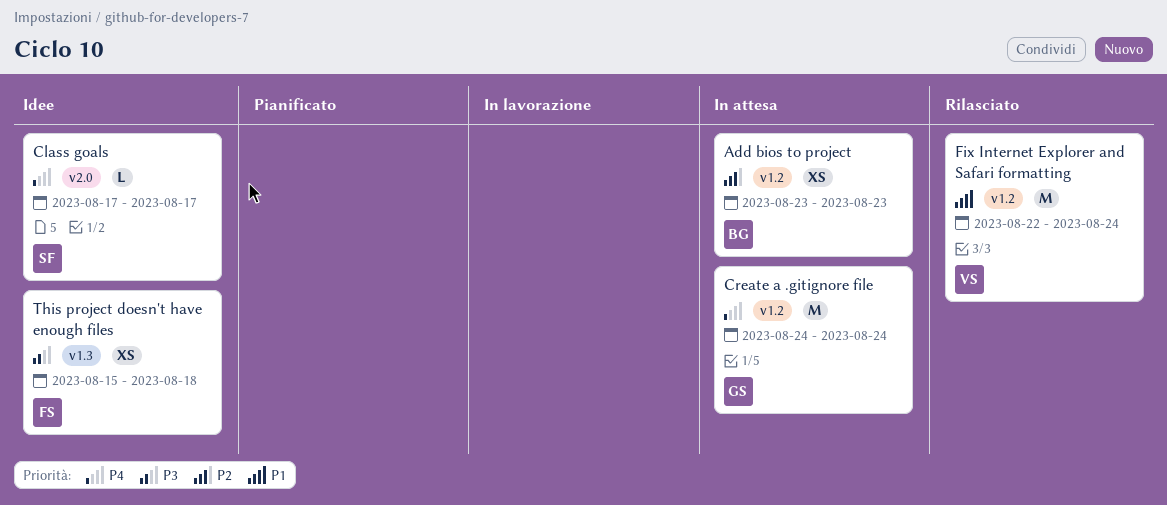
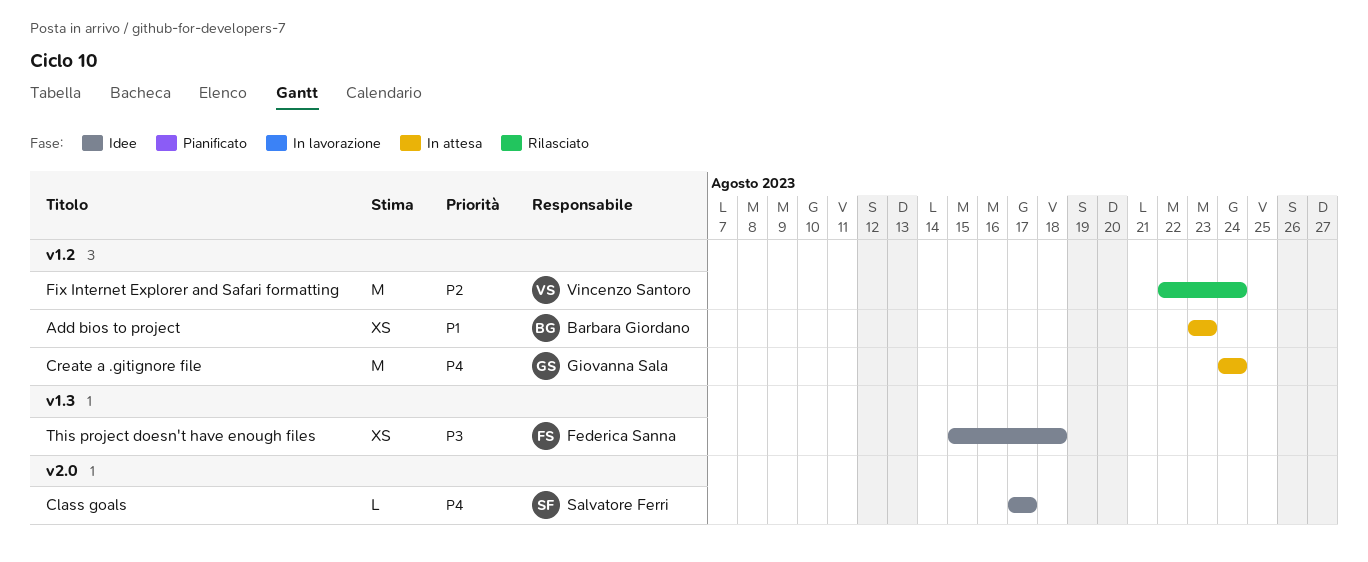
Add bios to project, priority: P2 -> P1
Fix Internet Explorer and Safari formatting, priority: P1 -> P2

